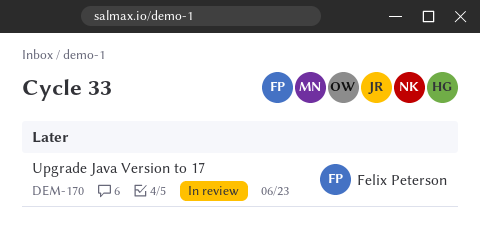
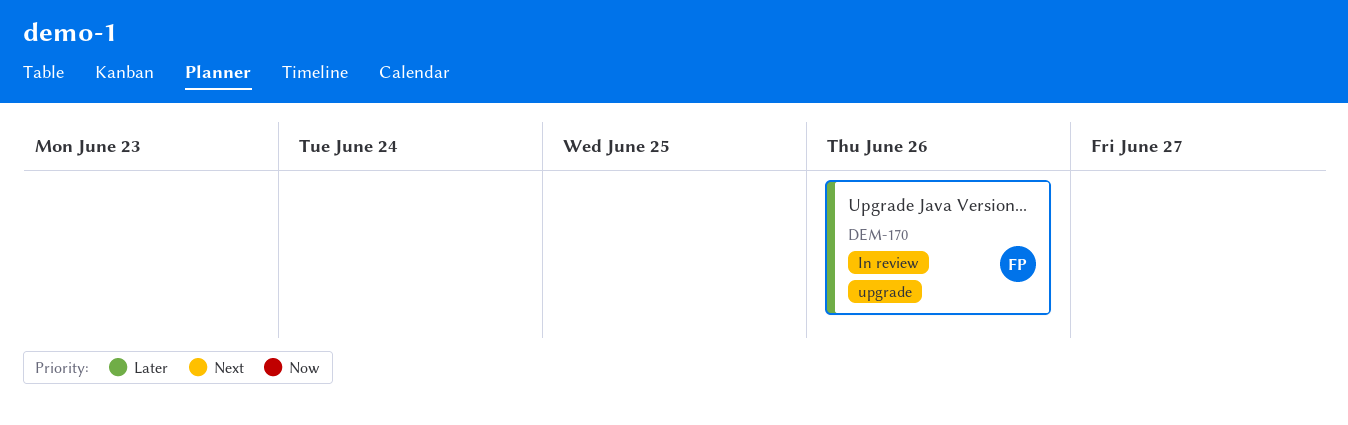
DEM-170, due: Jun 23 -> Jun 26

